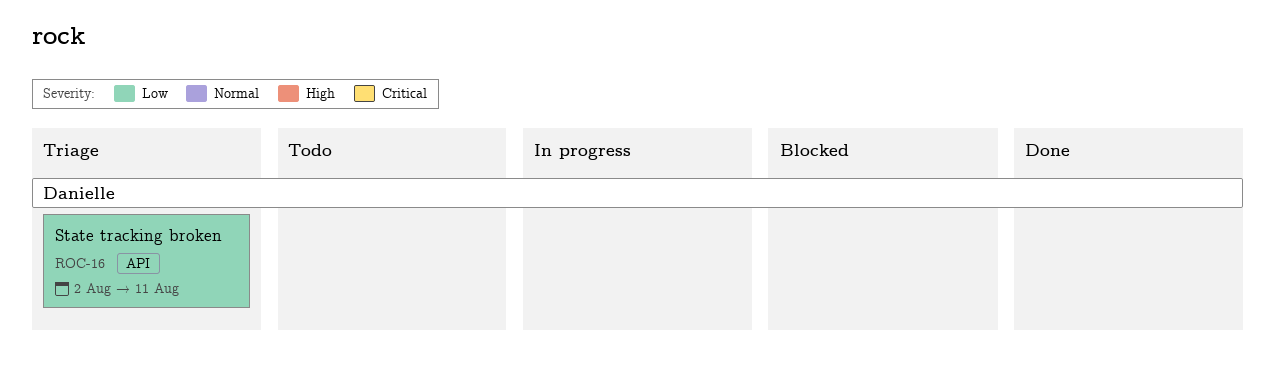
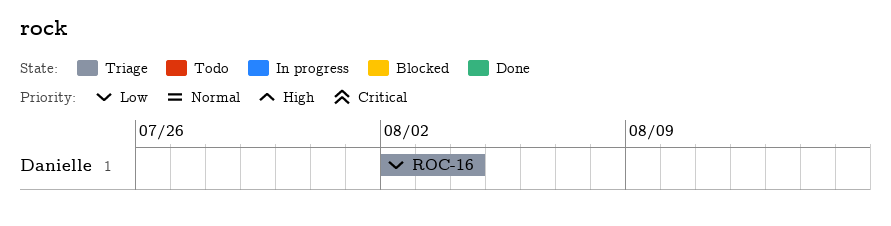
ROC-16, due: Aug 11 -> Aug 4

